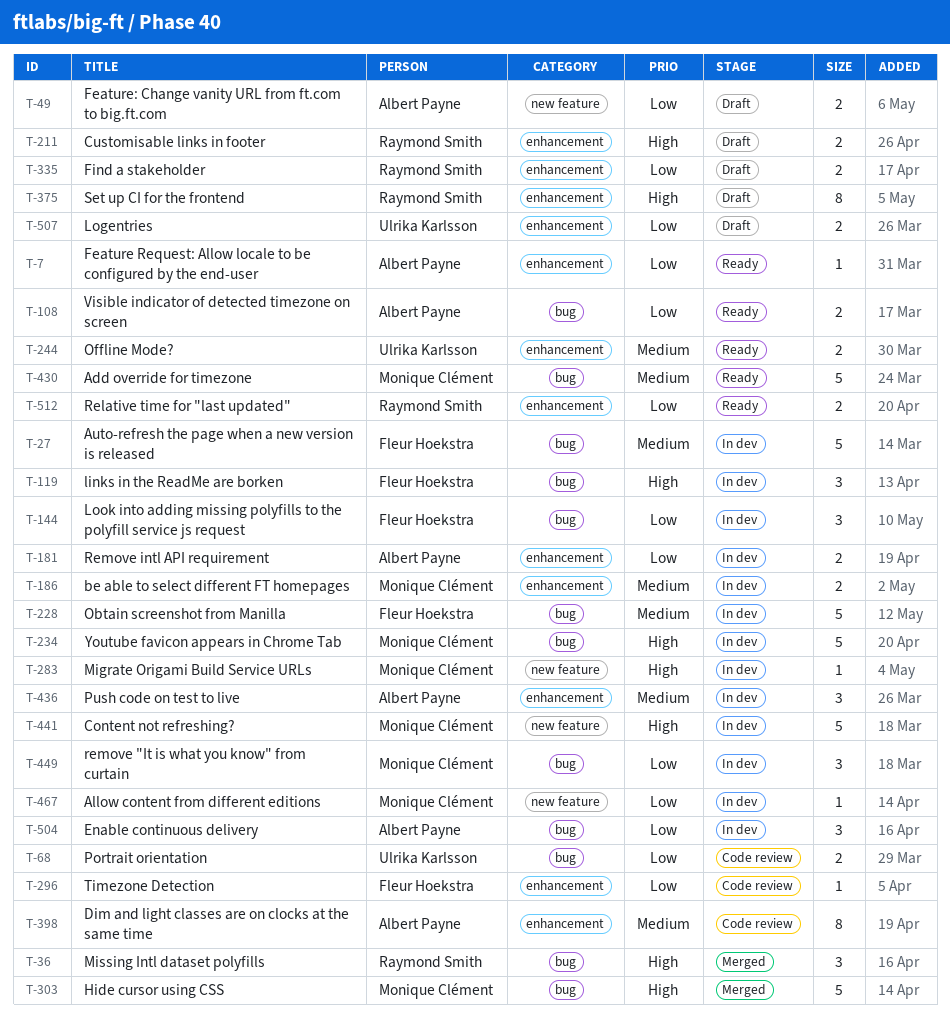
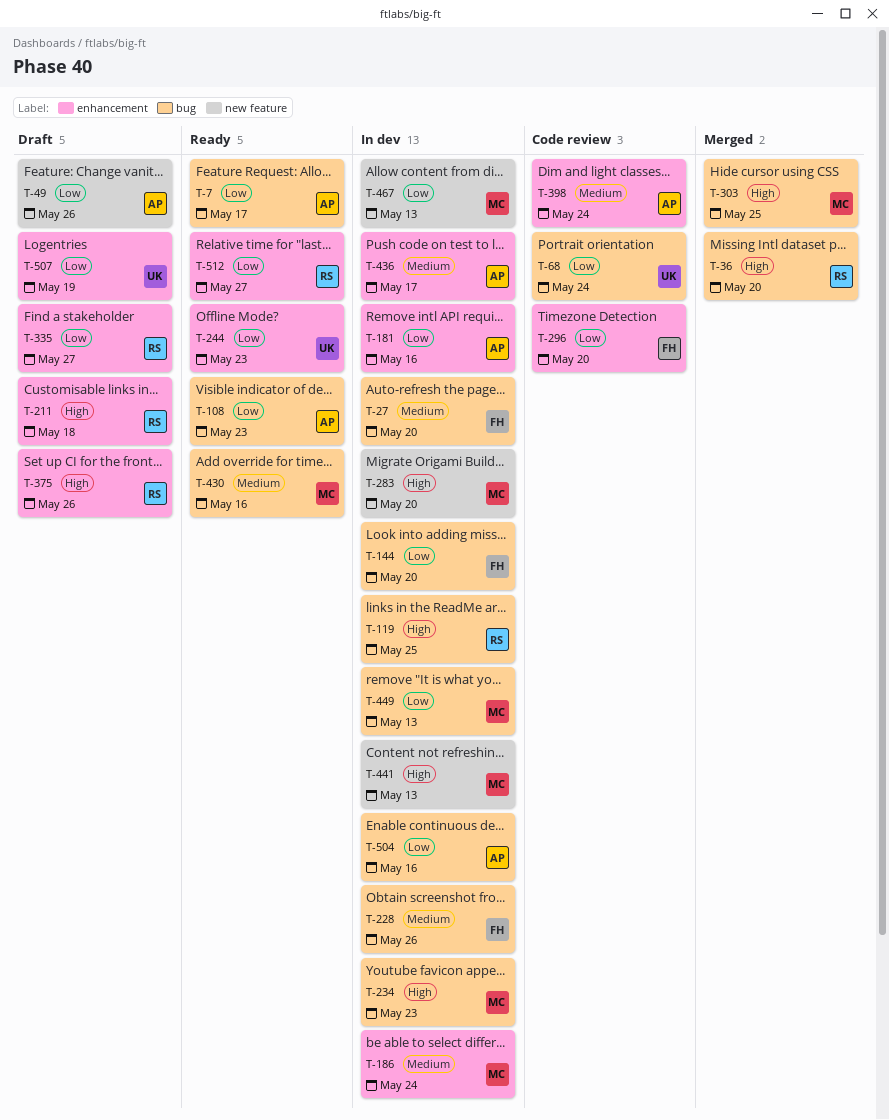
T-7, label: enhancement -> bug
T-119, owner: Fleur Hoekstra -> Raymond Smith
T-244, priority: Medium -> Low

